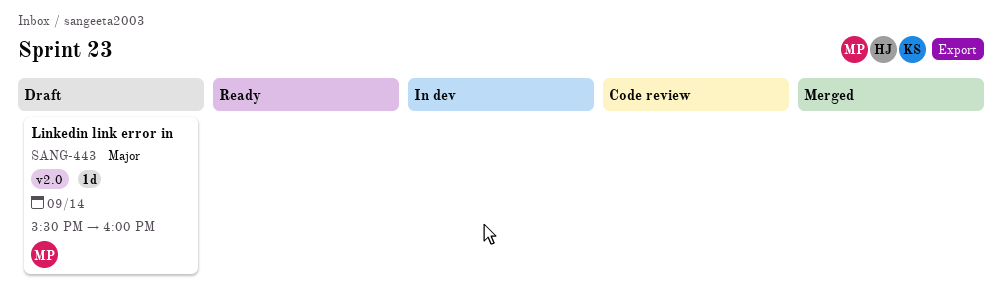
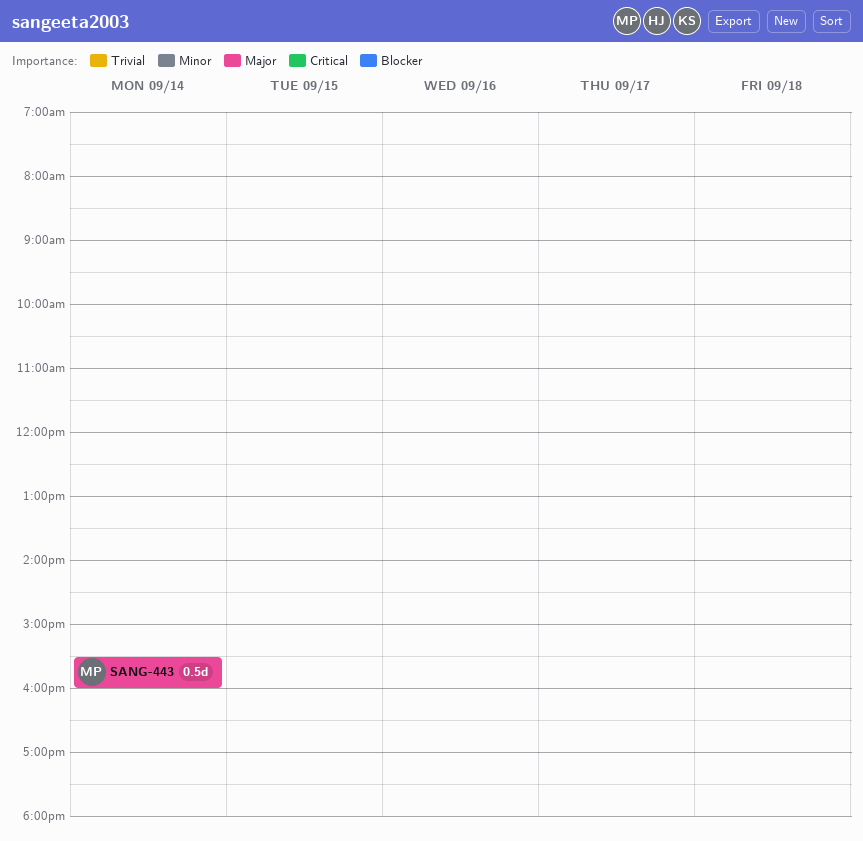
SANG-443, estimate: 1d -> 0.5d

